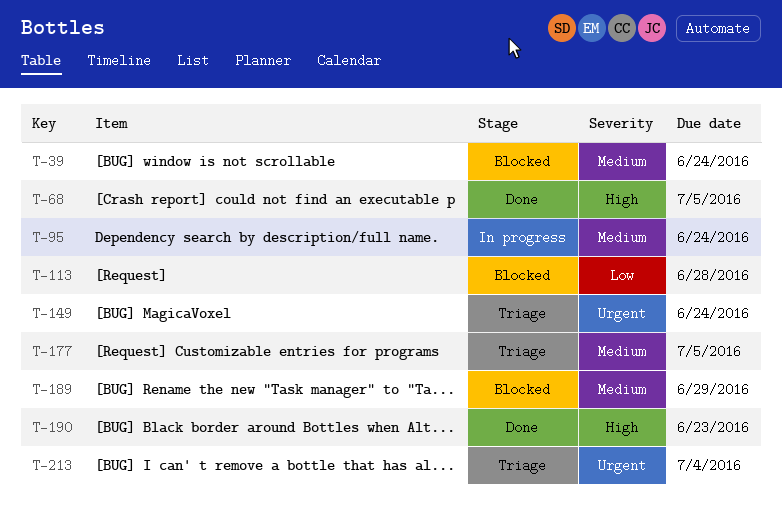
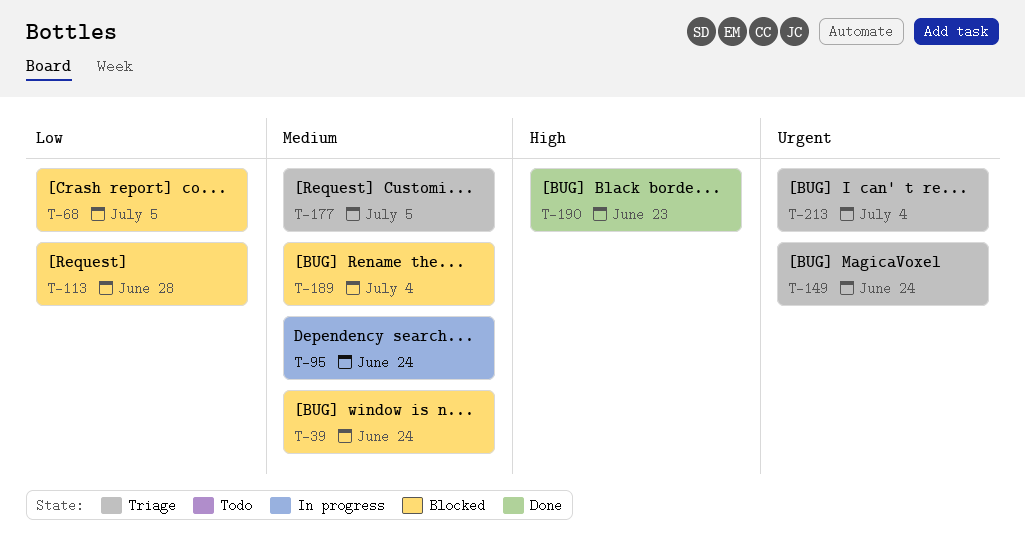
T-68, status: Done -> Blocked
T-68, priority: High -> Low
T-189, due: Jun 29 -> Jul 4

